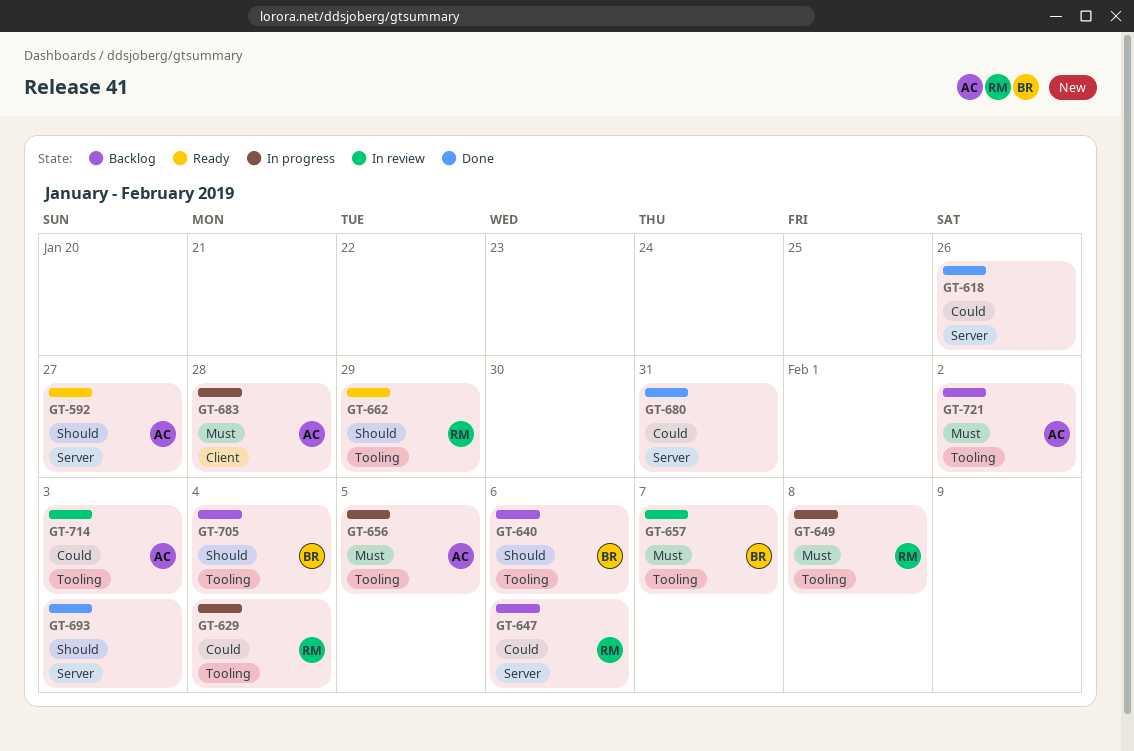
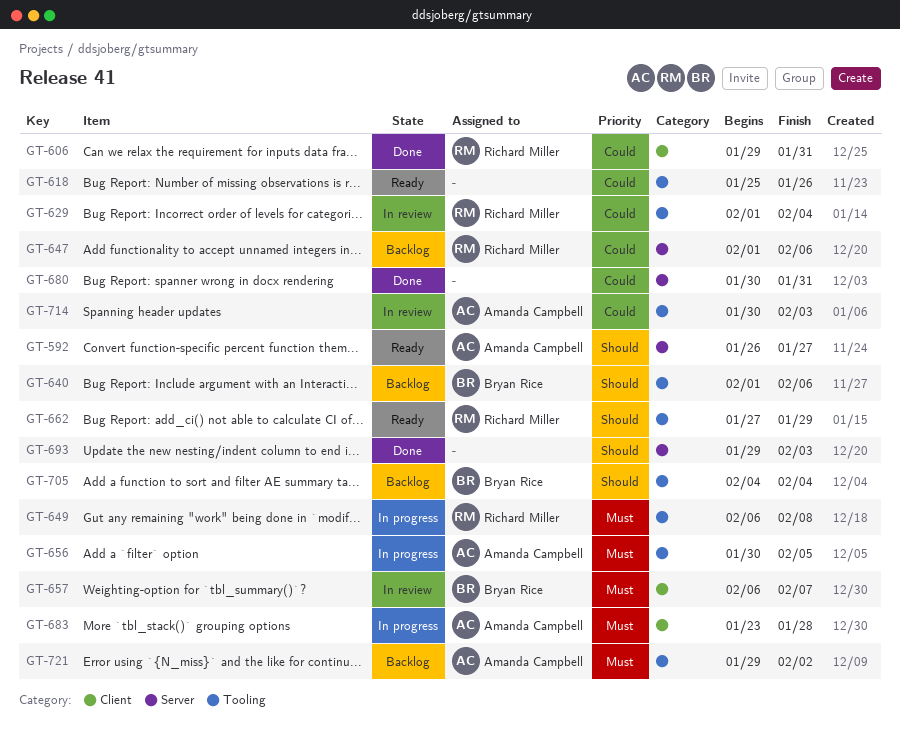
GT-606: none -> present
GT-618, status: Done -> Ready
GT-618, label: Server -> Tooling
GT-629, status: In progress -> In review
GT-657, label: Tooling -> Client

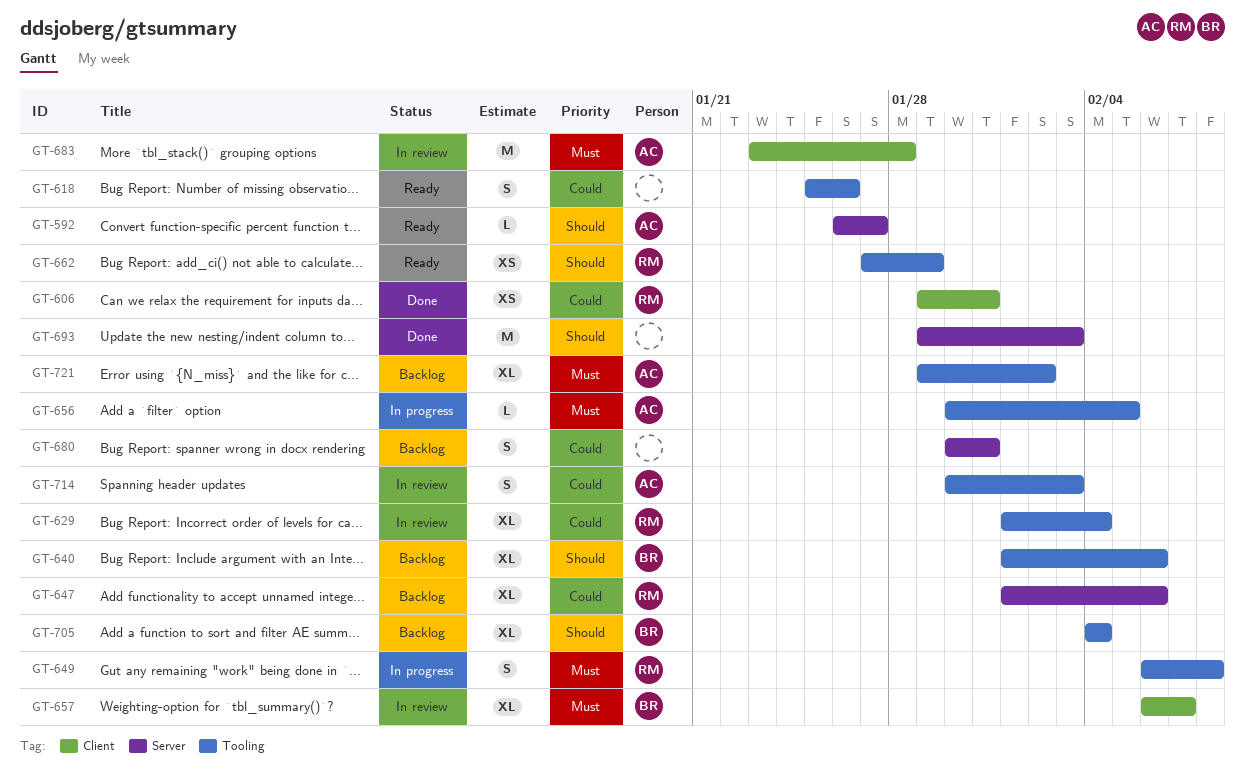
GT-680, status: Done -> Backlog
GT-683, status: In progress -> In review

